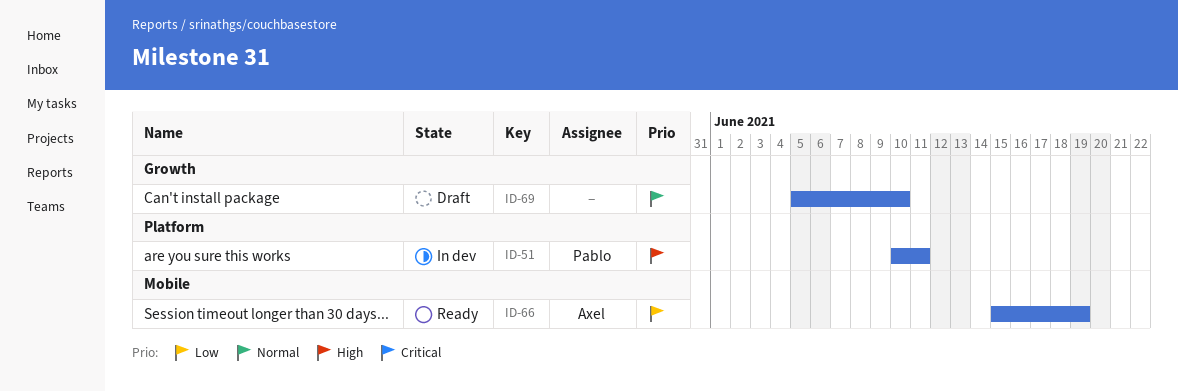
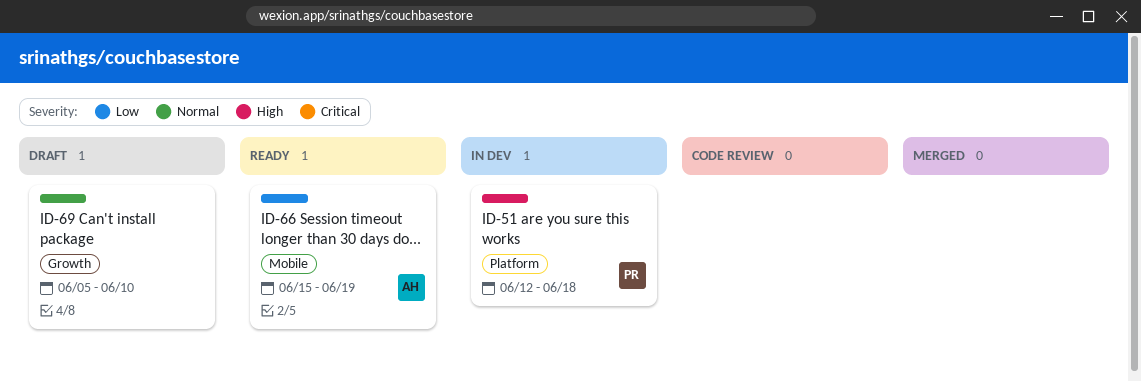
ID-51, start: Jun 10 -> Jun 12
ID-51, due: Jun 11 -> Jun 18

